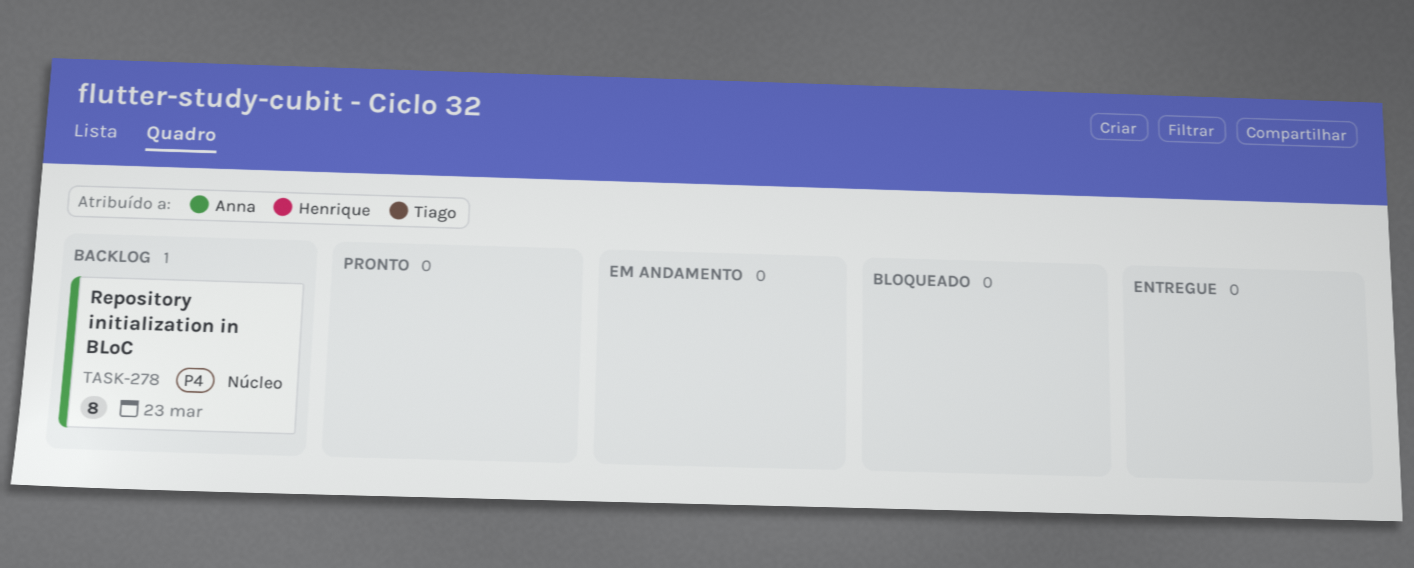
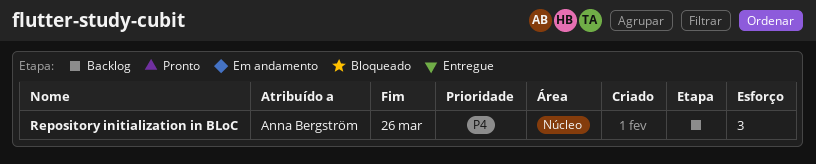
Repository initialization in BLoC, estimate: 8 -> 3
Repository initialization in BLoC, due: Mar 23 -> Mar 26

